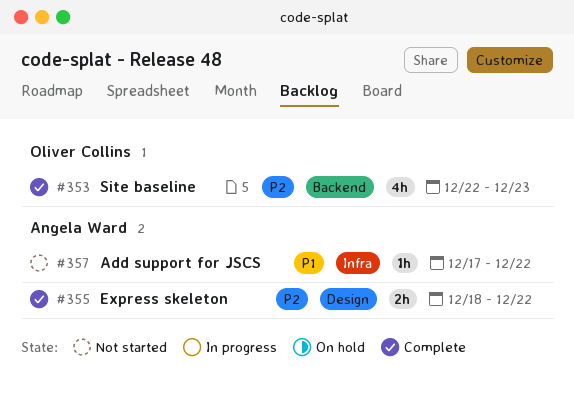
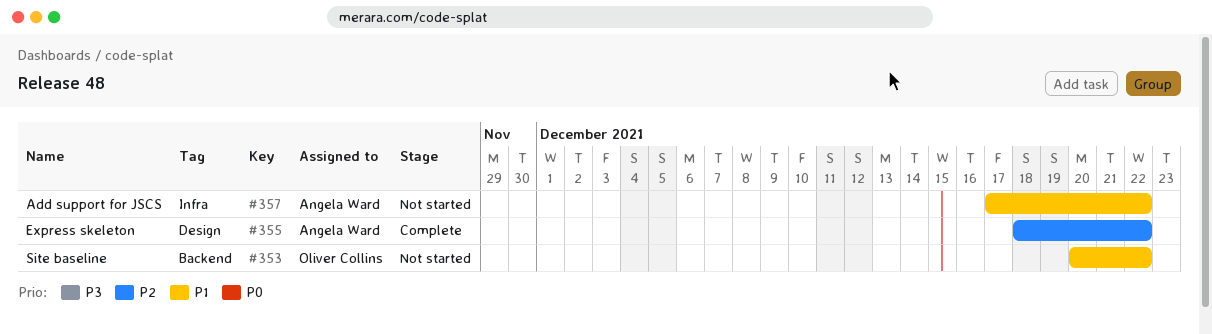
#353, status: Complete -> Not started
#353, priority: P2 -> P1
#353, start: Dec 22 -> Dec 20
#353, due: Dec 23 -> Dec 22

